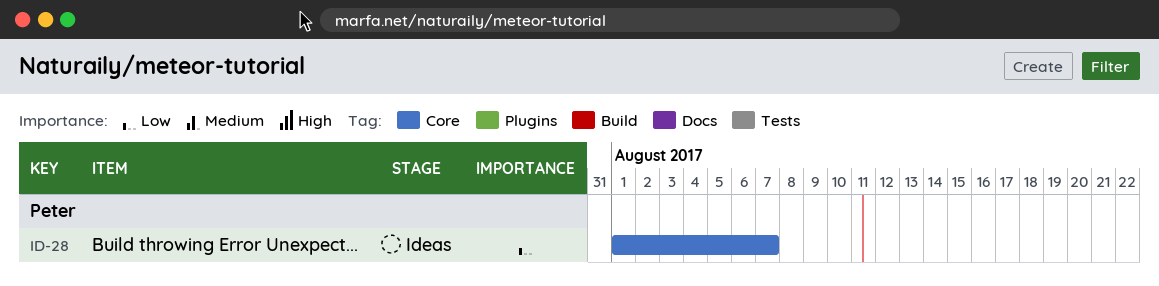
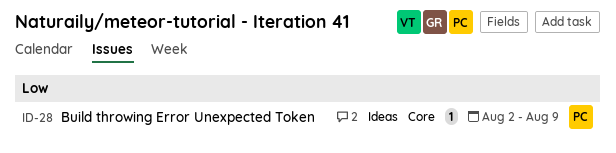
ID-28, start: Aug 1 -> Aug 2
ID-28, due: Aug 7 -> Aug 9

